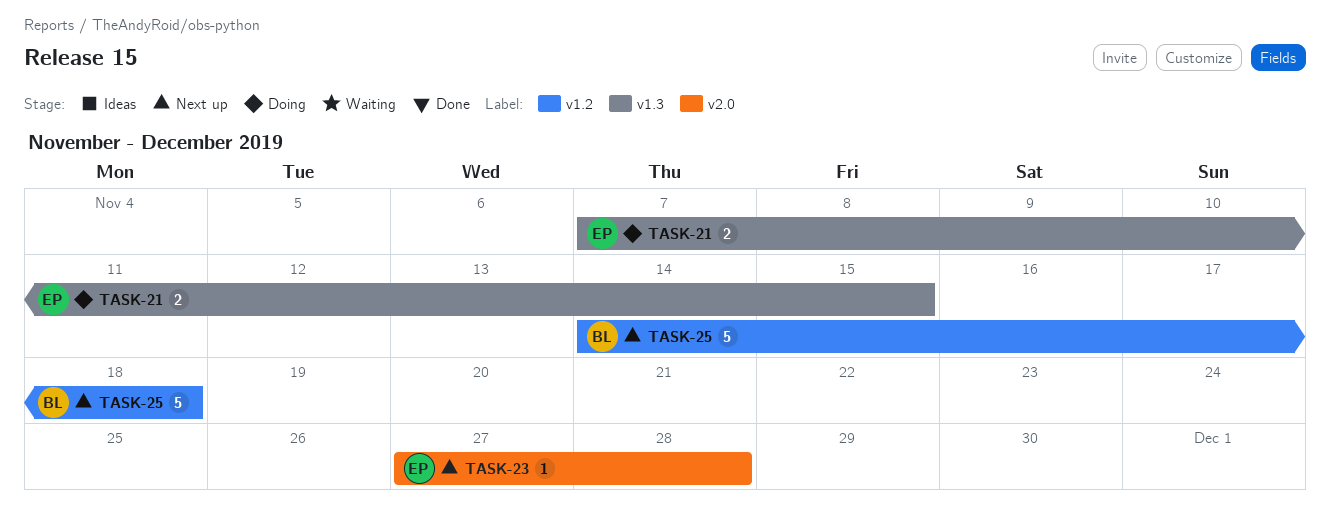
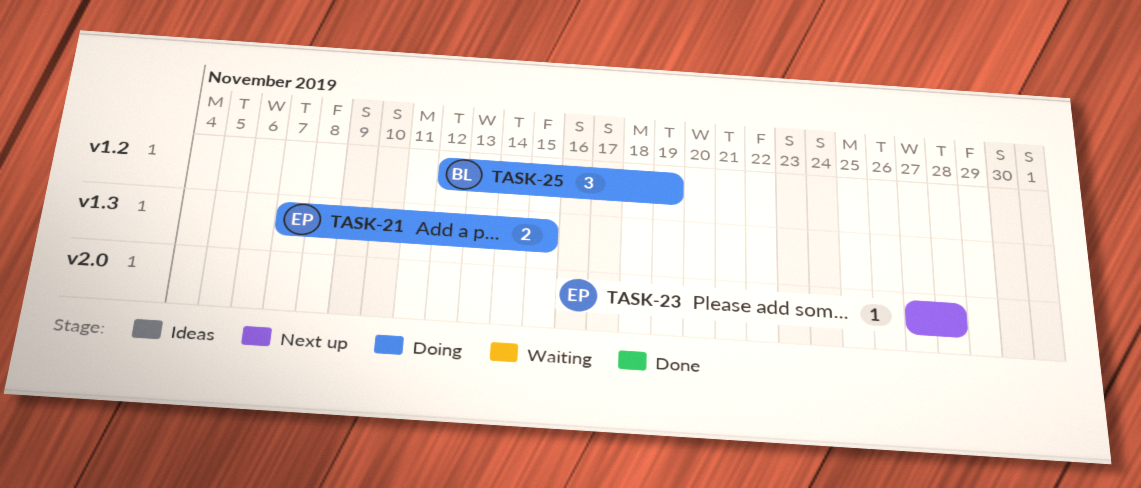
TASK-25, status: Next up -> Doing
TASK-25, estimate: 5 -> 3
TASK-25, start: Nov 14 -> Nov 12
TASK-25, due: Nov 18 -> Nov 19

